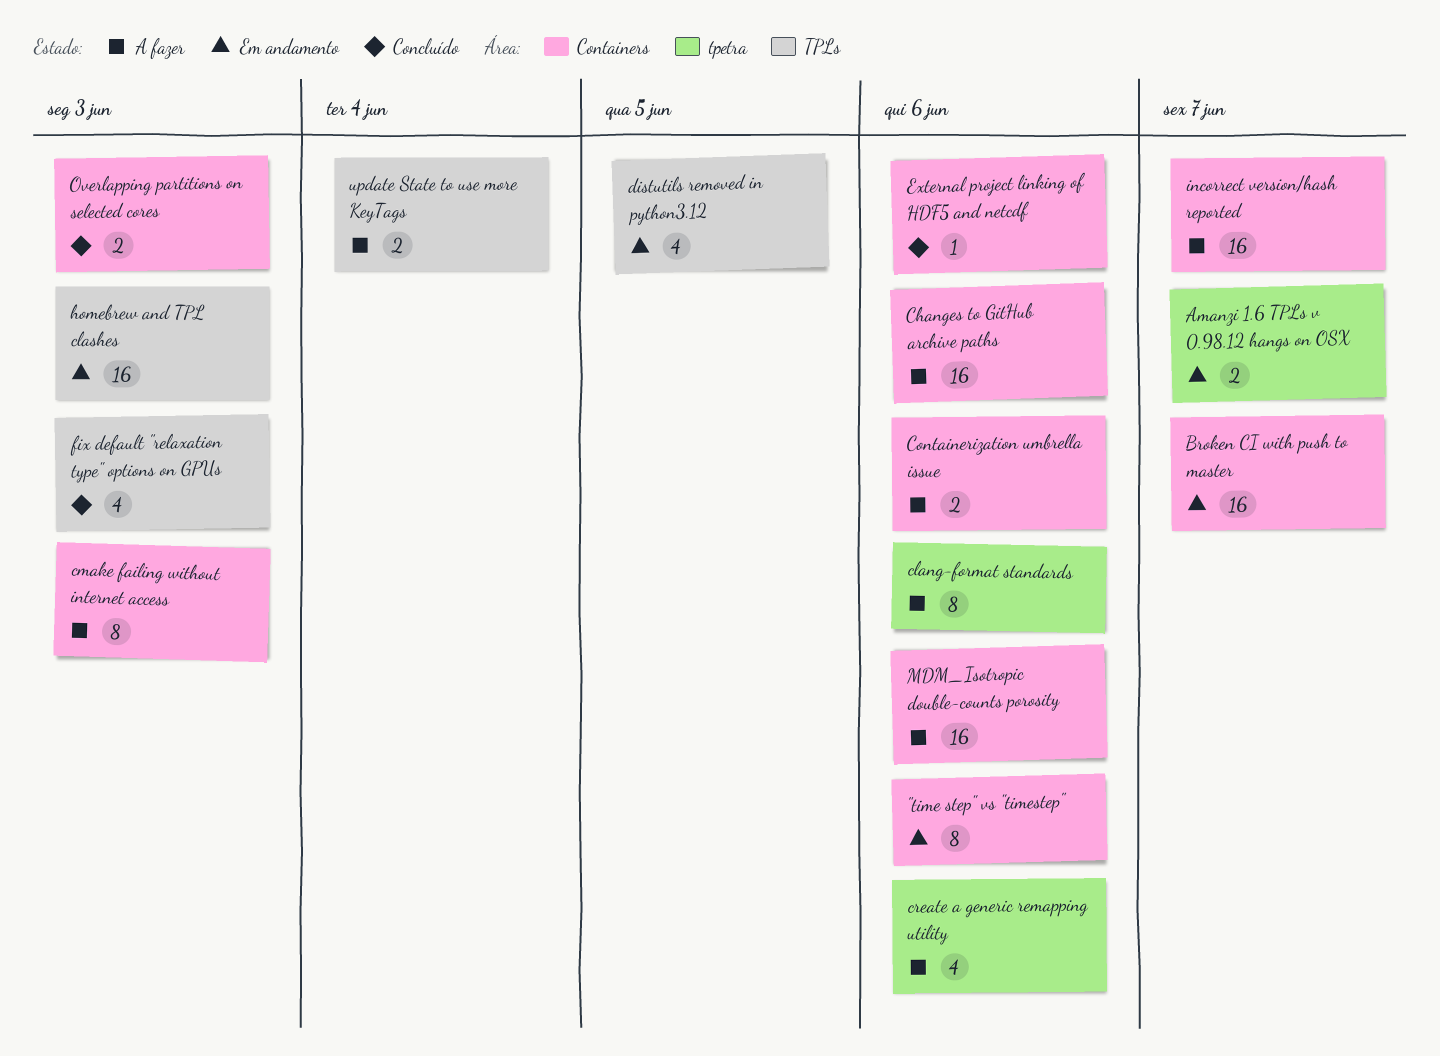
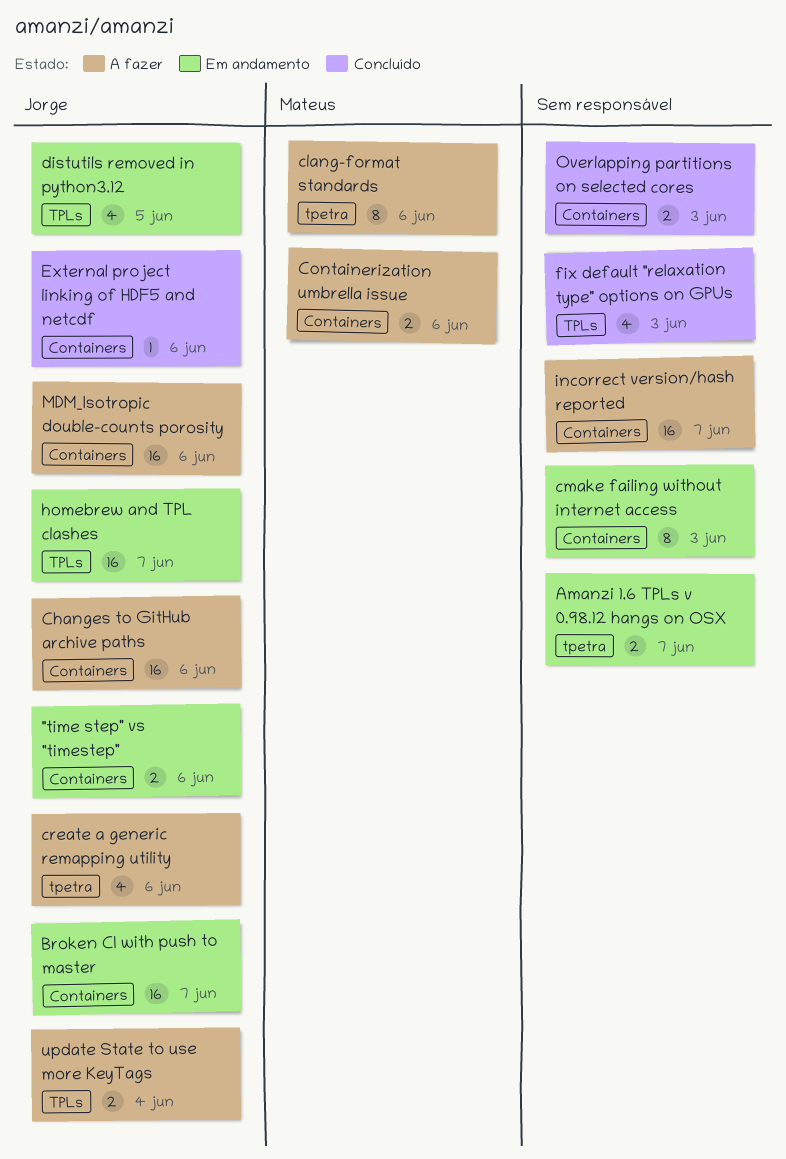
"time step" vs "timestep", estimate: 8 -> 2
cmake failing without internet access, status: A fazer -> Em andamento
homebrew and TPL clashes, due: Jun 3 -> Jun 7

